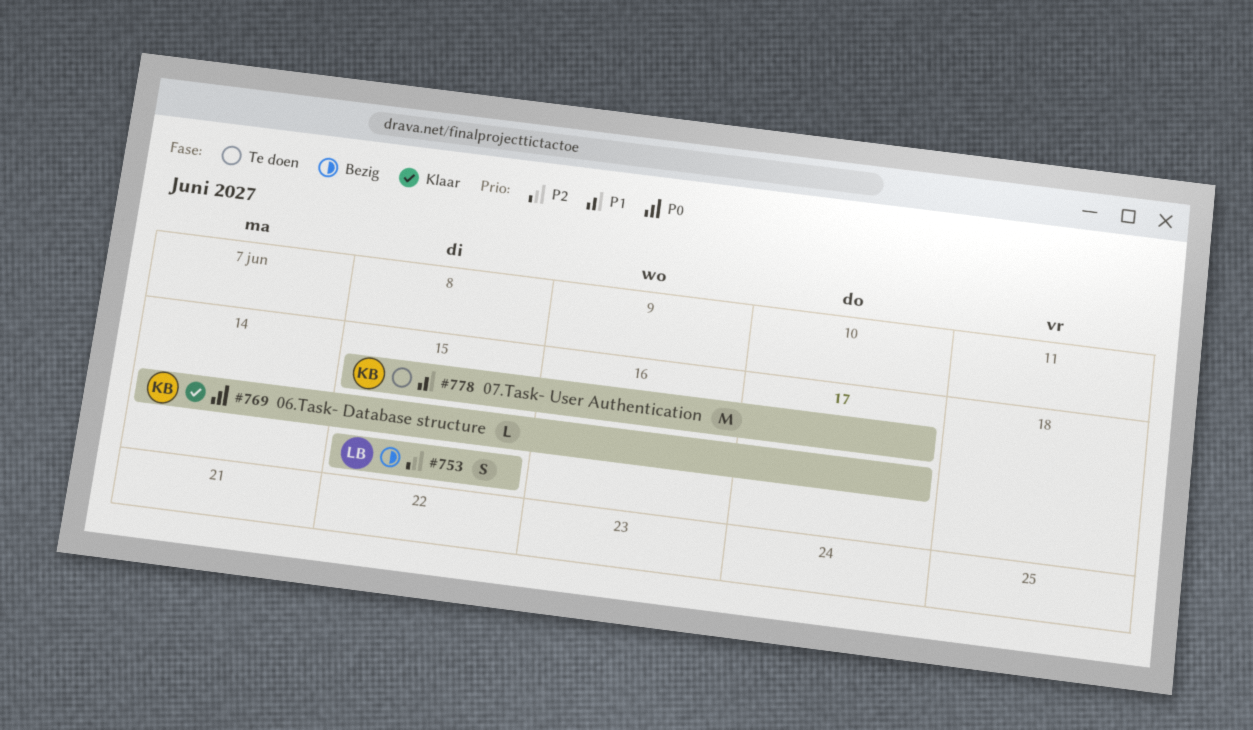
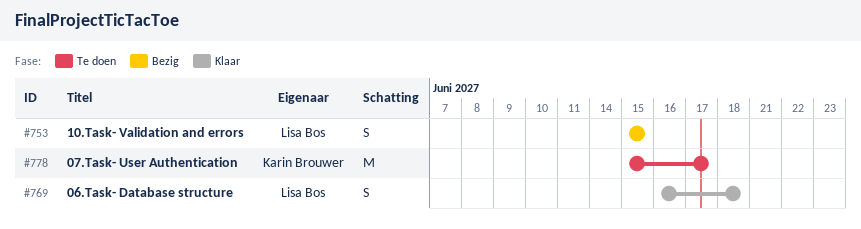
#769, owner: Karin Brouwer -> Lisa Bos
#769, estimate: L -> S
#769, start: Jun 14 -> Jun 16
#769, due: Jun 17 -> Jun 18

